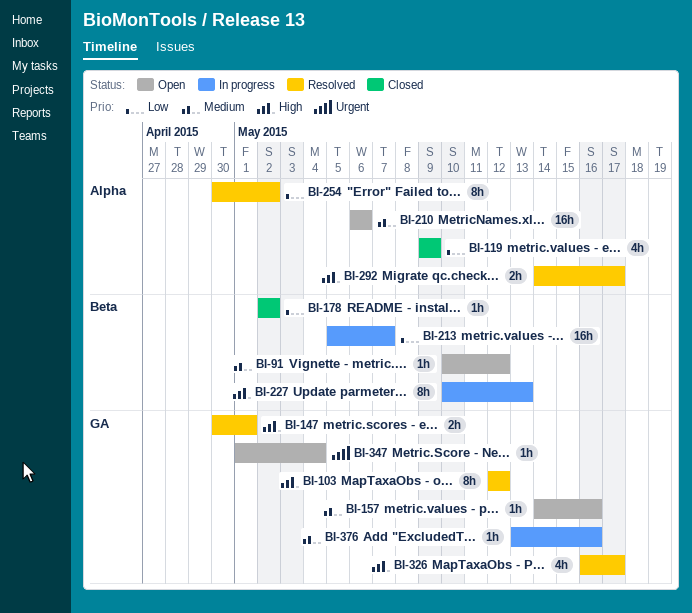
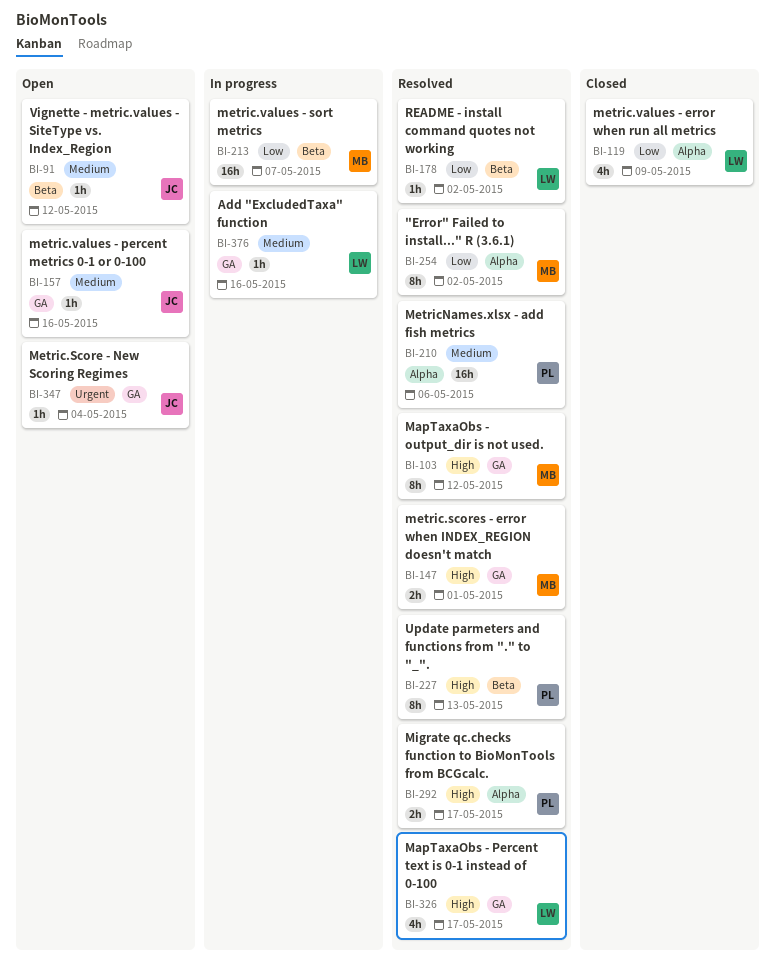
BI-178, status: Closed -> Resolved
BI-210, status: Open -> Resolved
BI-227, status: In progress -> Resolved

